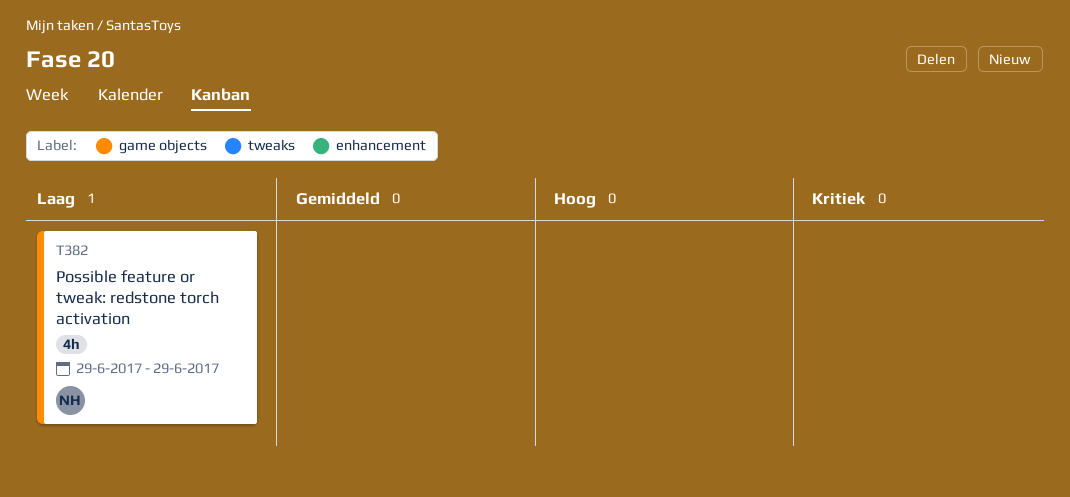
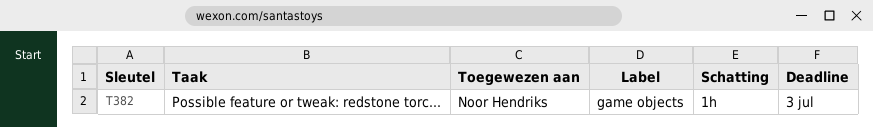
T382, estimate: 4h -> 1h
T382, due: Jun 29 -> Jul 3

